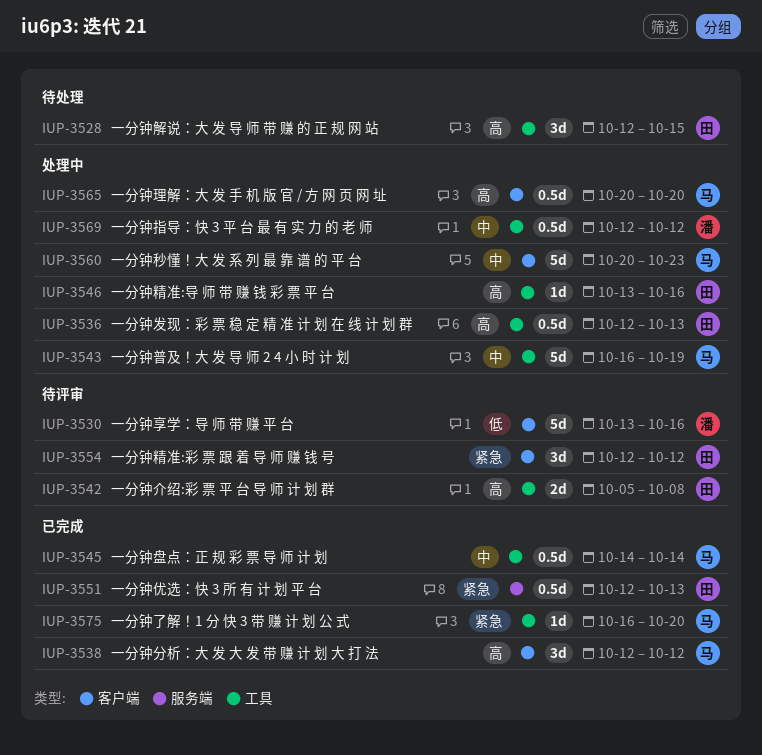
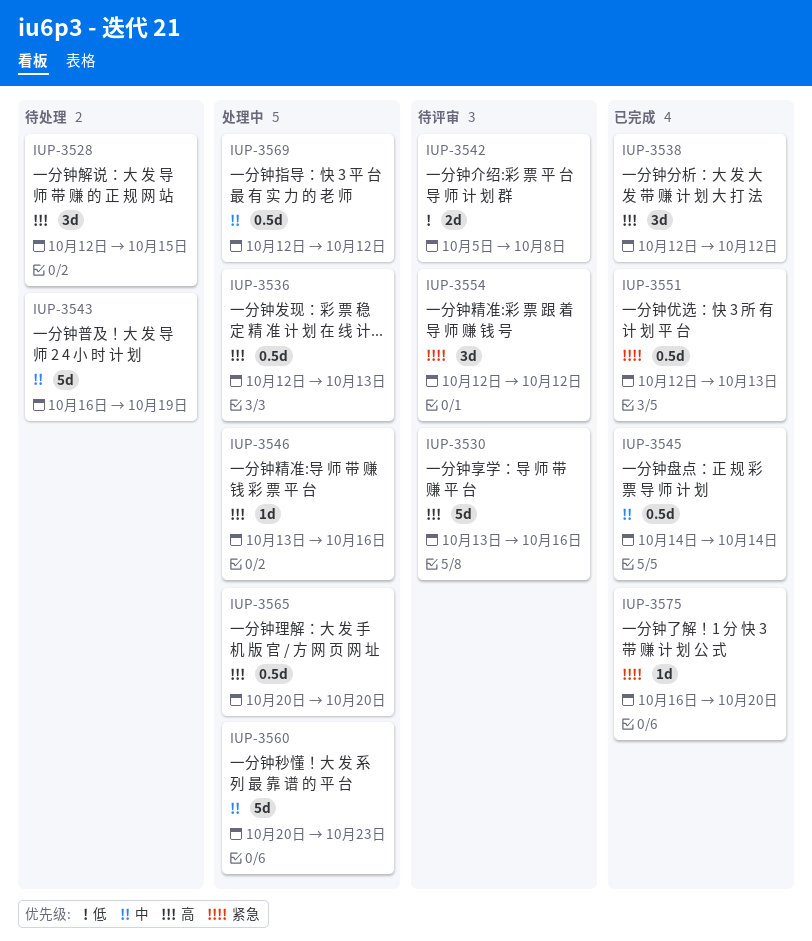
IUP-3530, priority: 低 -> 高
IUP-3542, priority: 高 -> 低
IUP-3543, status: 处理中 -> 待处理

